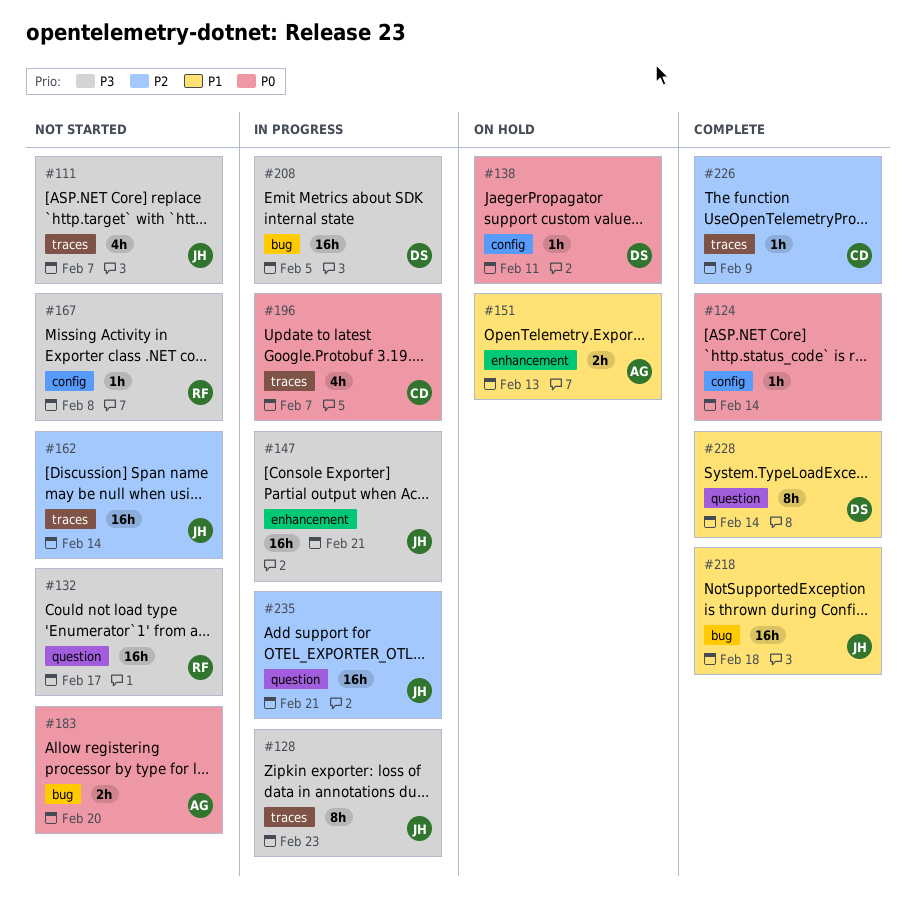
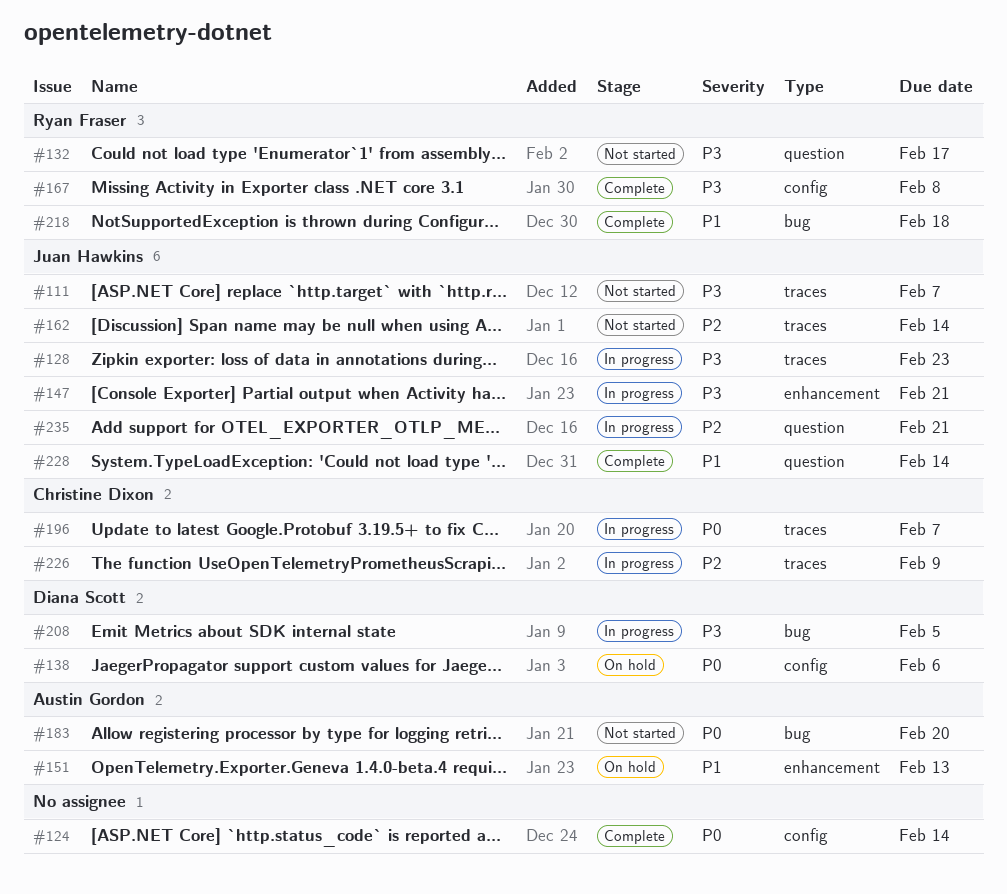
#138, due: Feb 11 -> Feb 6
#167, status: Not started -> Complete
#218, owner: Juan Hawkins -> Ryan Fraser
#226, status: Complete -> In progress
#228, owner: Diana Scott -> Juan Hawkins

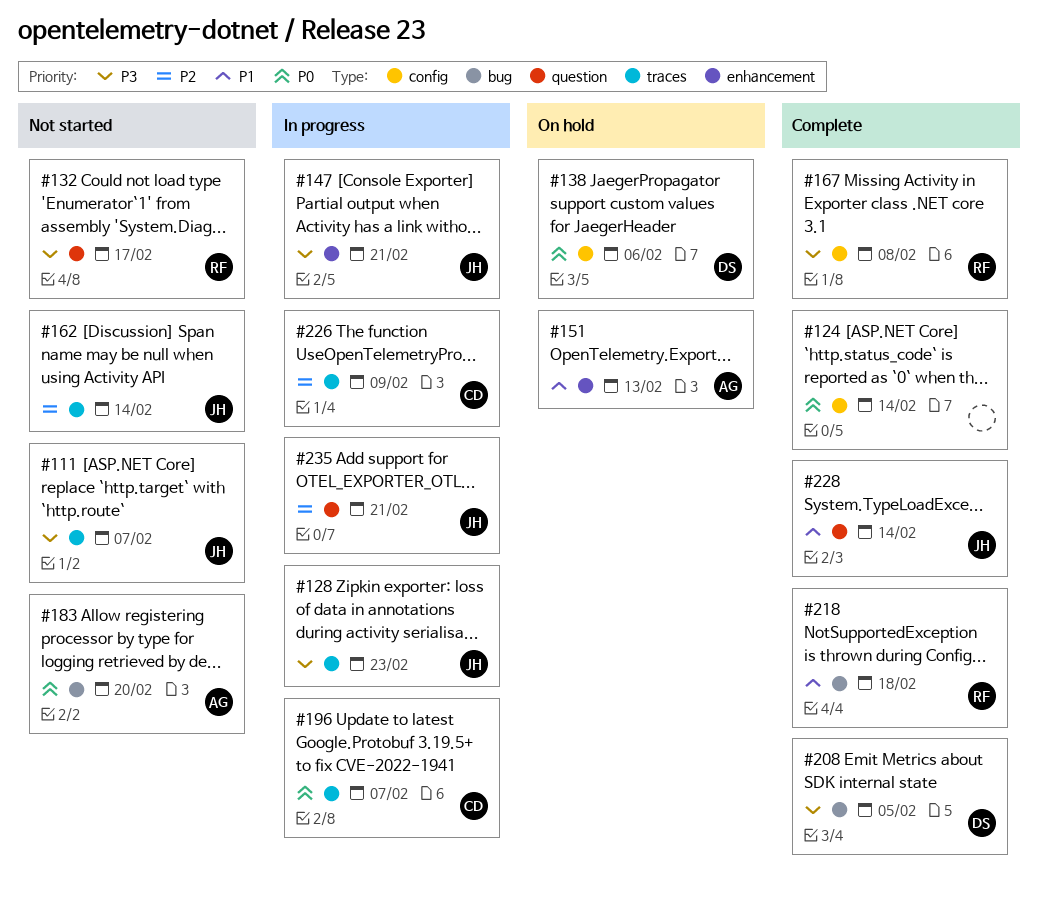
#208, status: In progress -> Complete

